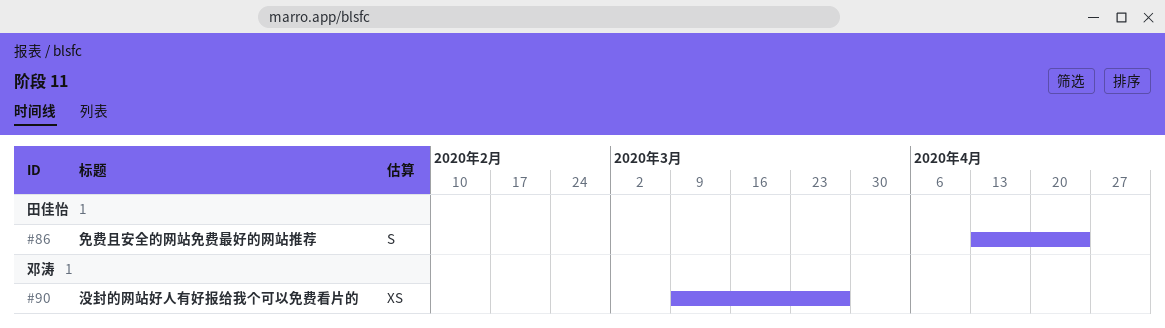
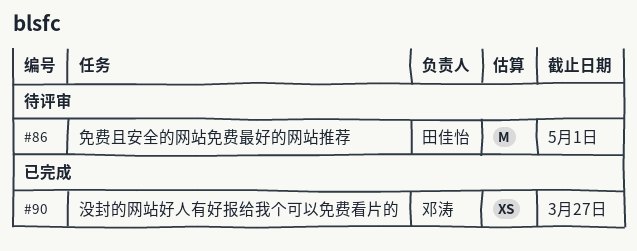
#86, estimate: S -> M
#86, due: Apr 24 -> May 1

